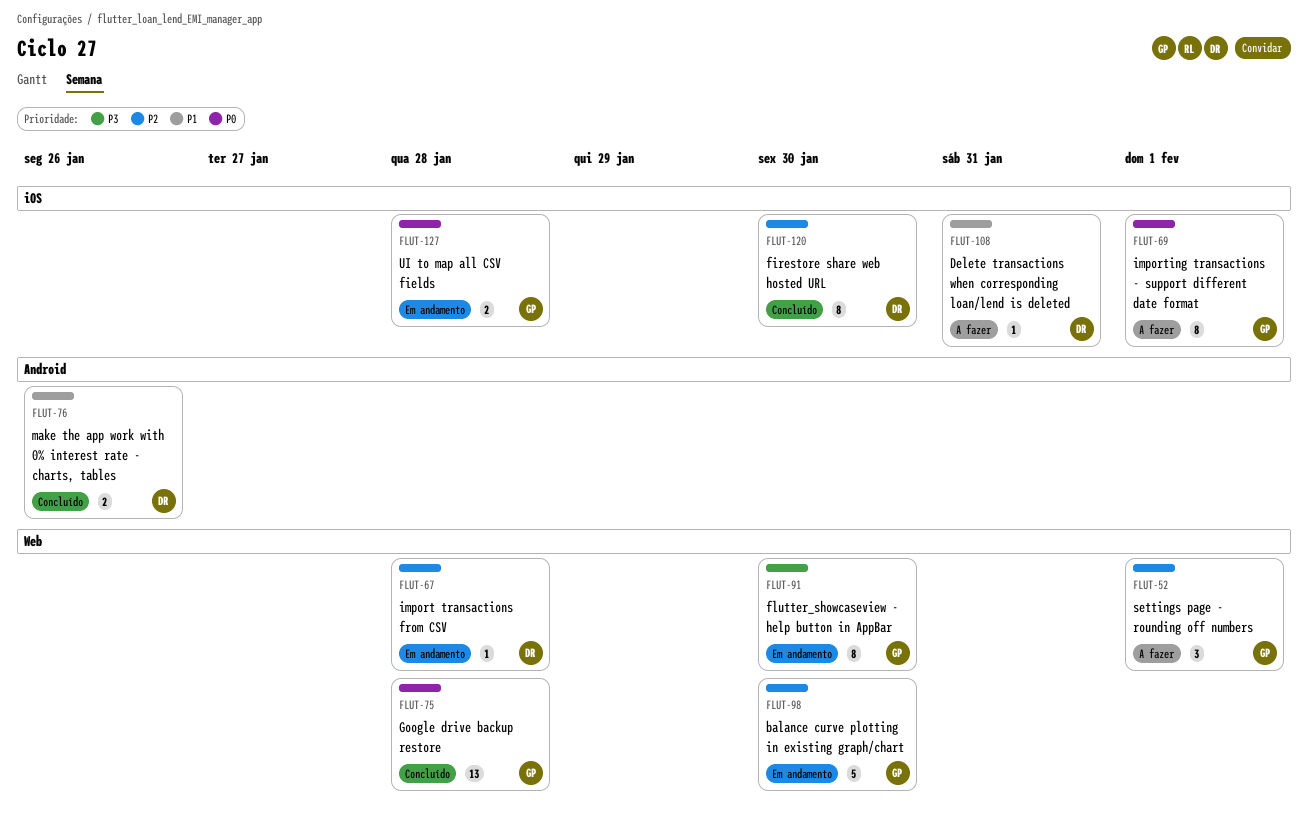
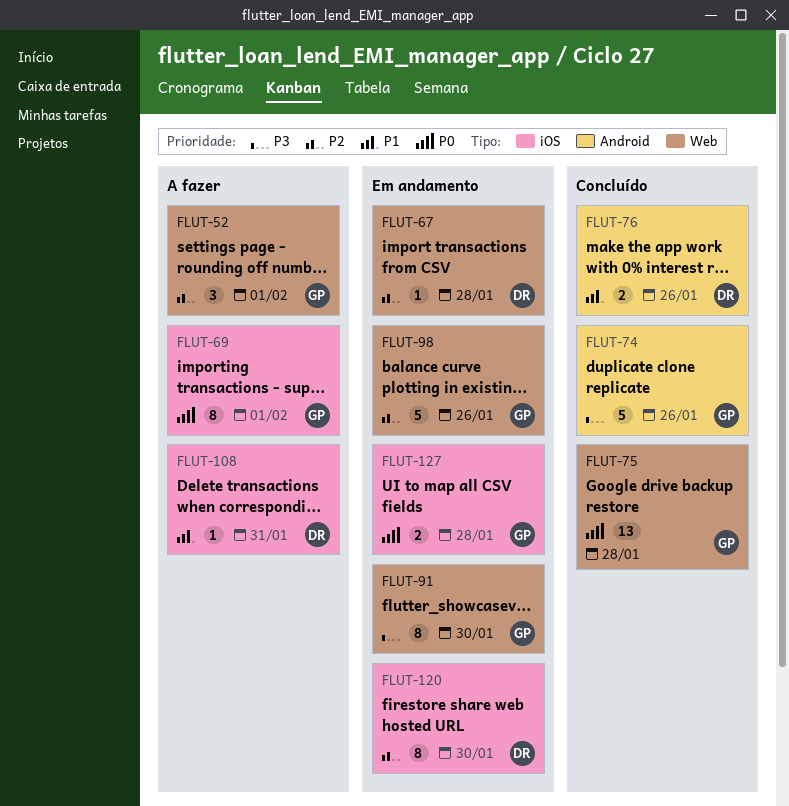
FLUT-74: none -> present
FLUT-98, due: Jan 30 -> Jan 26
FLUT-120, status: Concluído -> Em andamento

